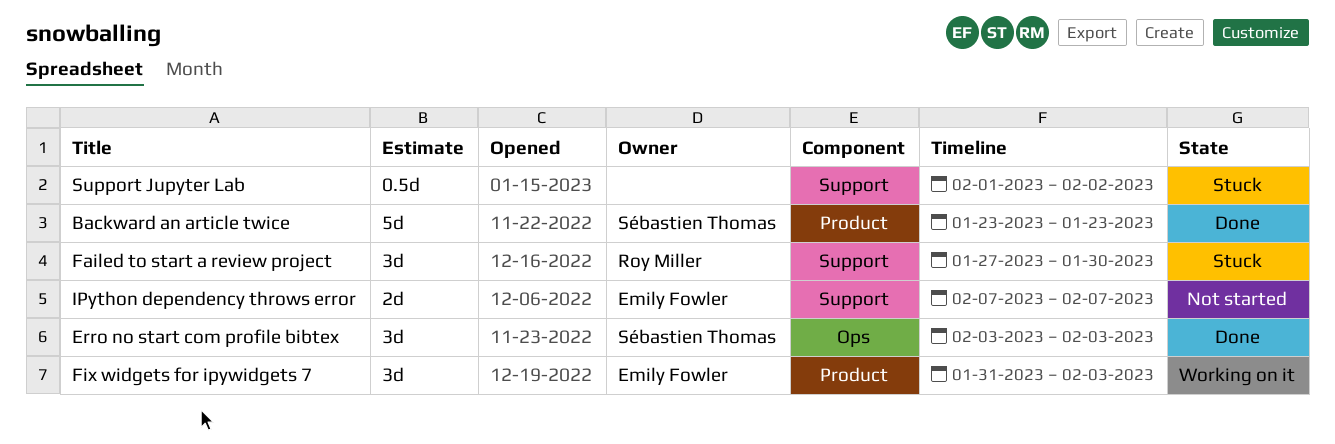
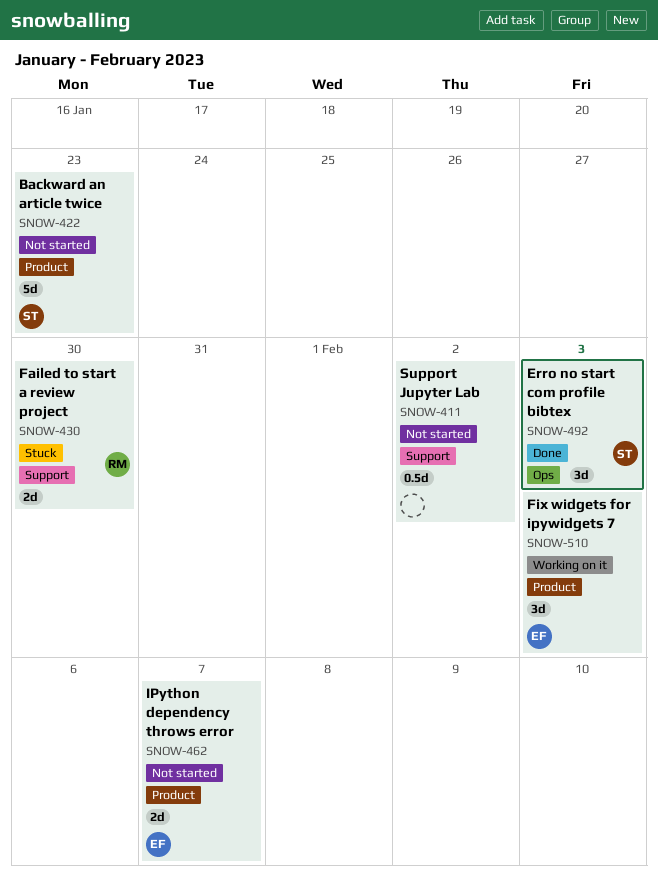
Backward an article twice, status: Done -> Not started
Failed to start a review project, estimate: 3d -> 2d
IPython dependency throws error, label: Support -> Product
Support Jupyter Lab, status: Stuck -> Not started

